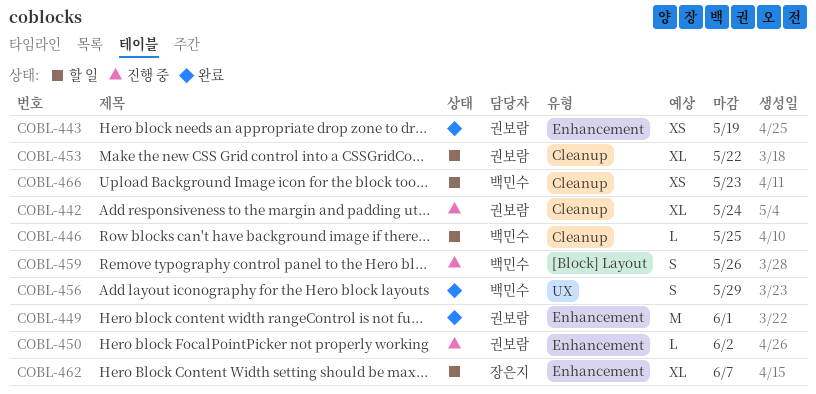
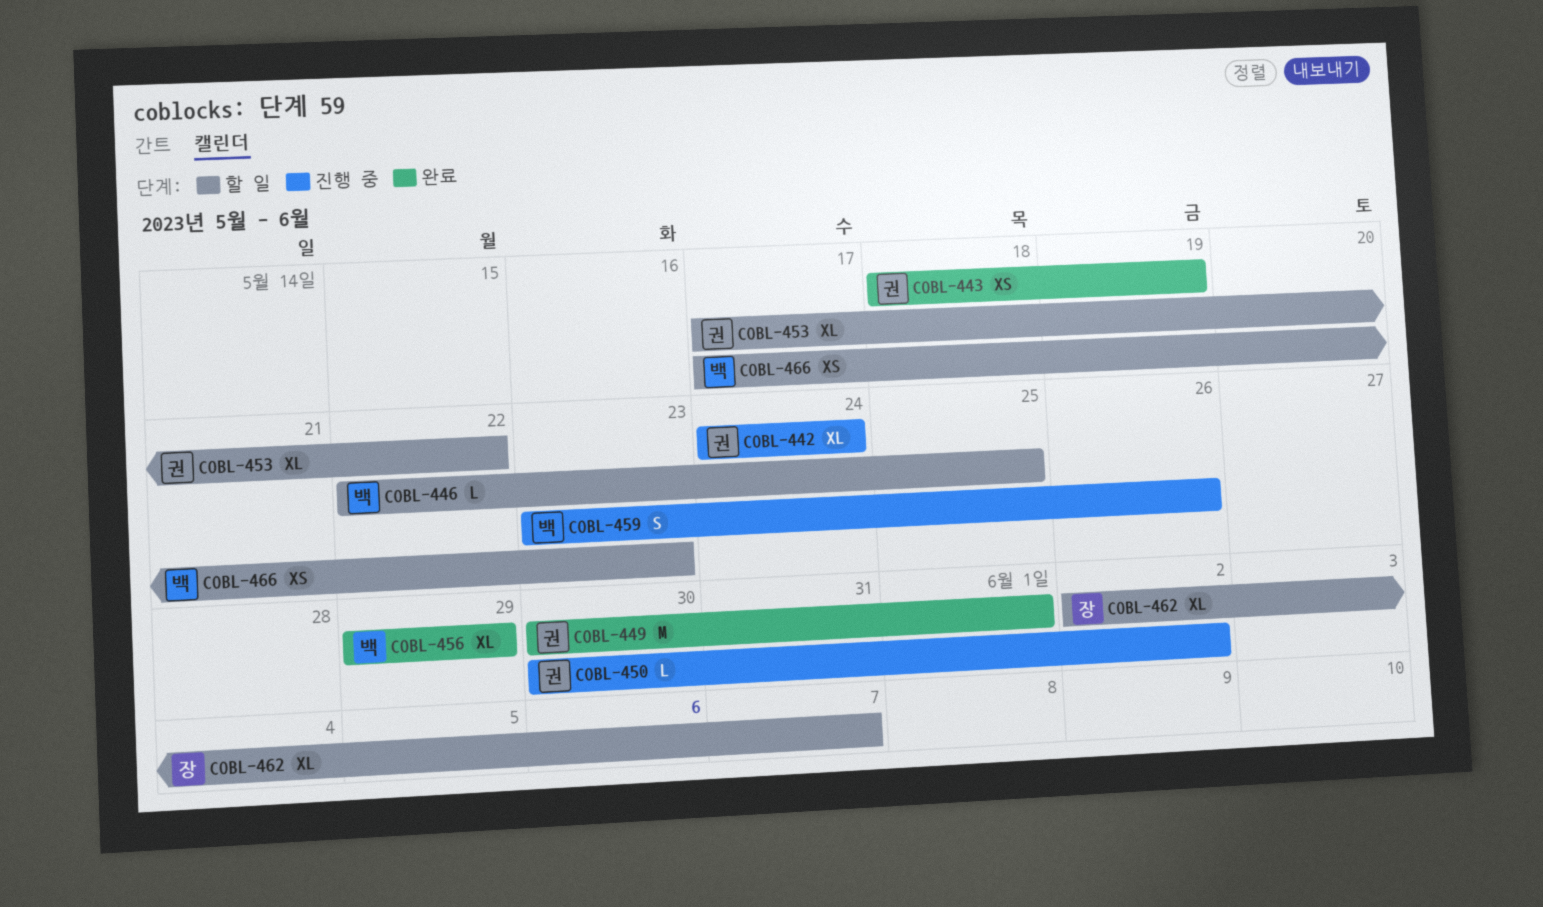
COBL-456, estimate: S -> XL

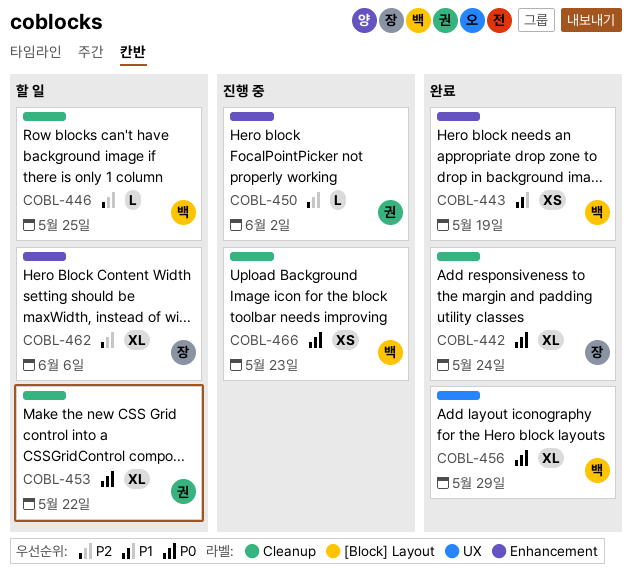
COBL-442, status: 진행 중 -> 완료
COBL-442, owner: 권 -> 장
COBL-443, owner: 권 -> 백
COBL-449: present -> none
COBL-459: present -> none
COBL-462, due: Jun 7 -> Jun 6
COBL-466, status: 할 일 -> 진행 중

